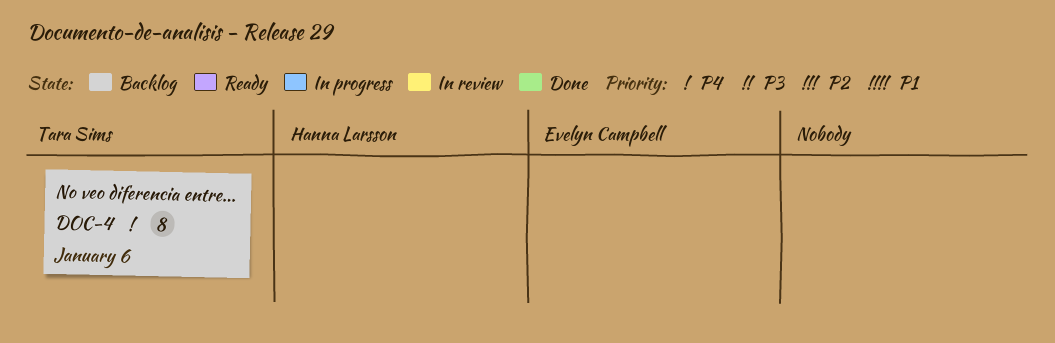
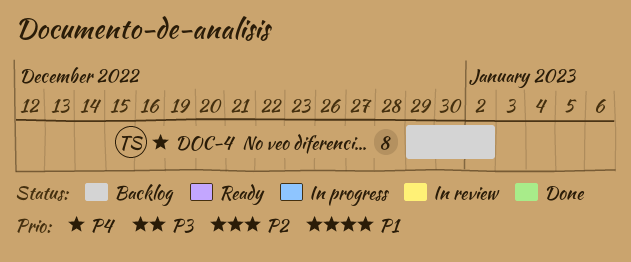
DOC-4, due: Jan 6 -> Jan 2

